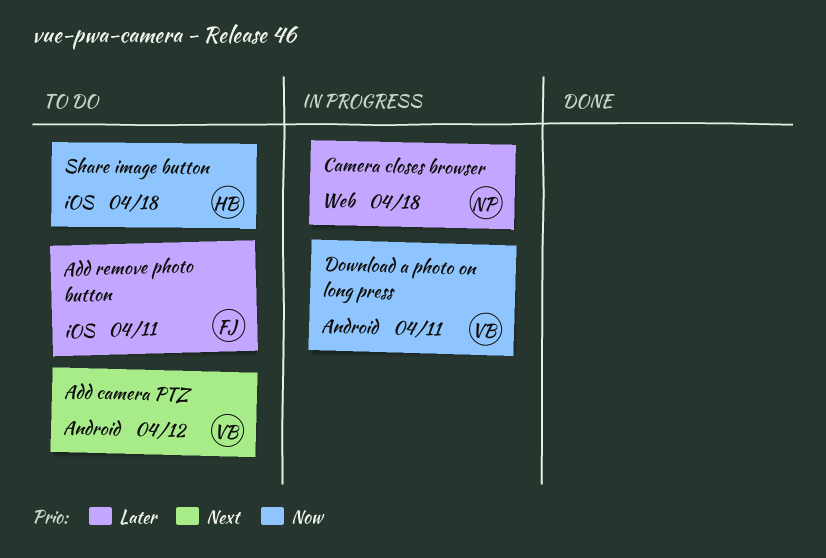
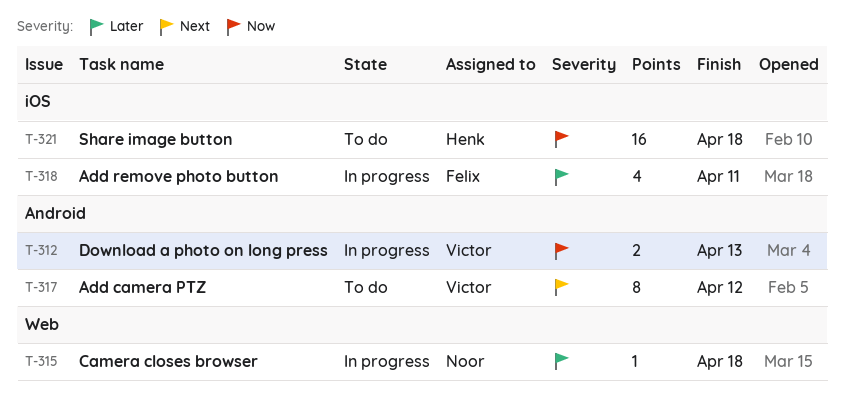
Add remove photo button, status: To do -> In progress
Download a photo on long press, due: Apr 11 -> Apr 13

